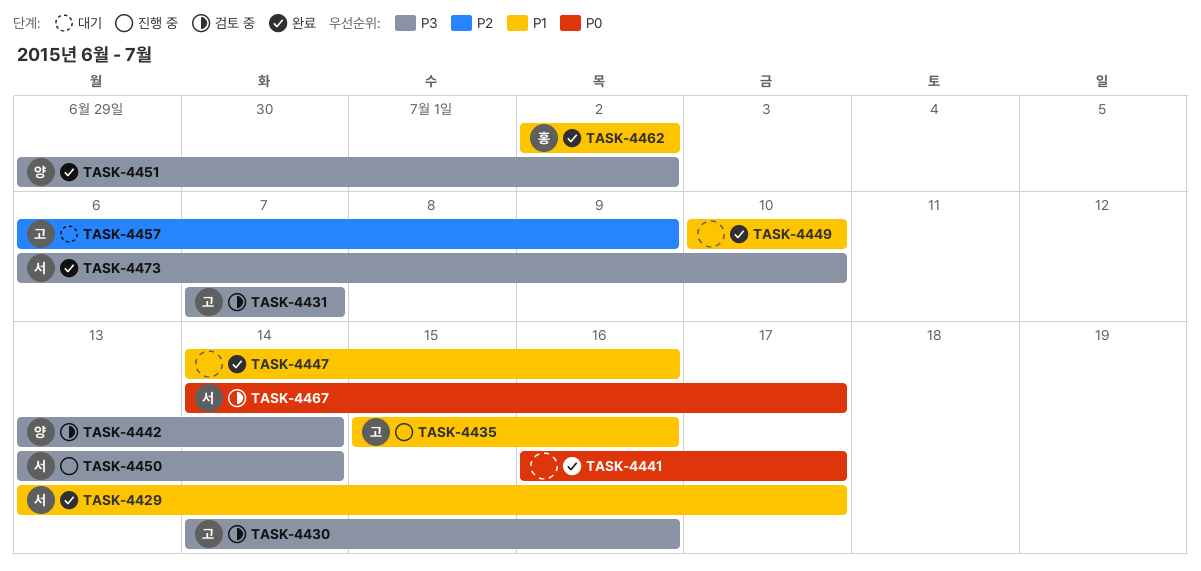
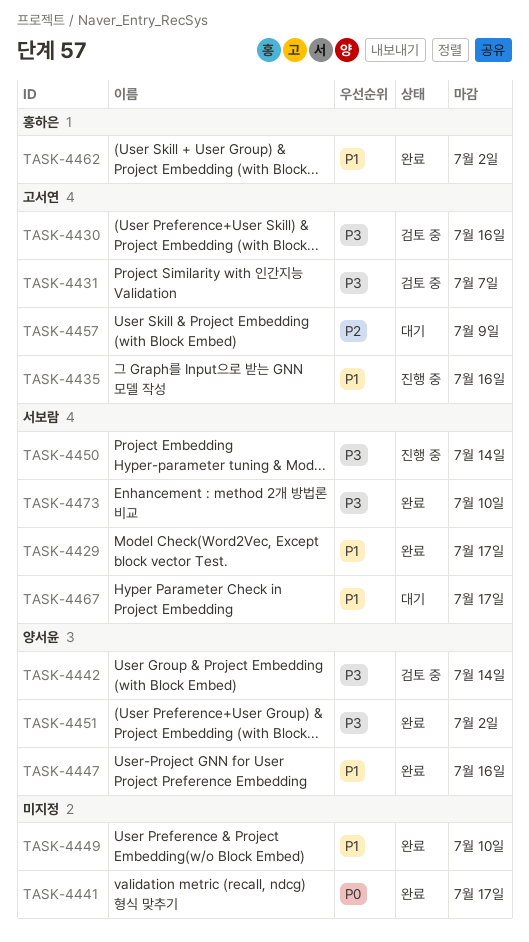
TASK-4447, owner: none -> 양서윤
TASK-4467, status: 검토 중 -> 대기
TASK-4467, priority: P0 -> P1

